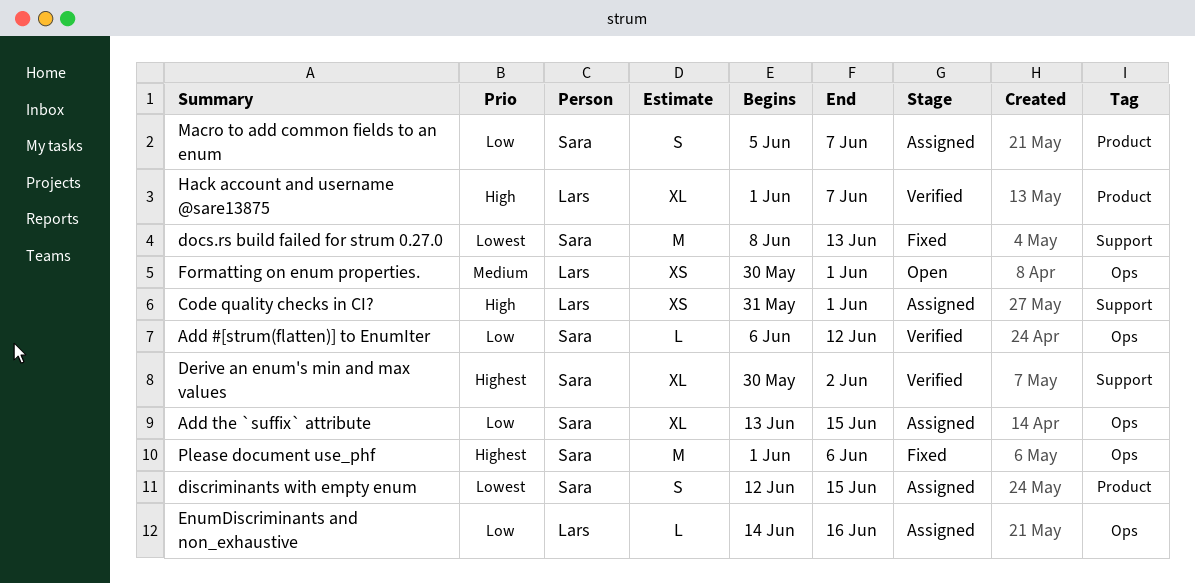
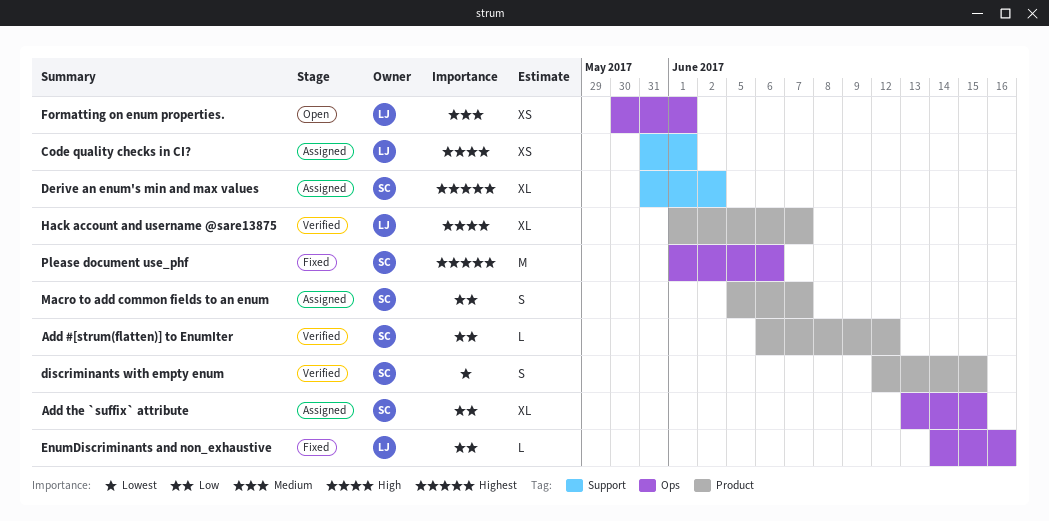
Add #[strum(flatten)] to EnumIter, label: Ops -> Product
Derive an enum's min and max values, status: Verified -> Assigned
Derive an enum's min and max values, start: May 30 -> May 31
discriminants with empty enum, status: Assigned -> Verified
docs.rs build failed for strum 0.27.0: present -> none
EnumDiscriminants and non_exhaustive, status: Assigned -> Fixed

